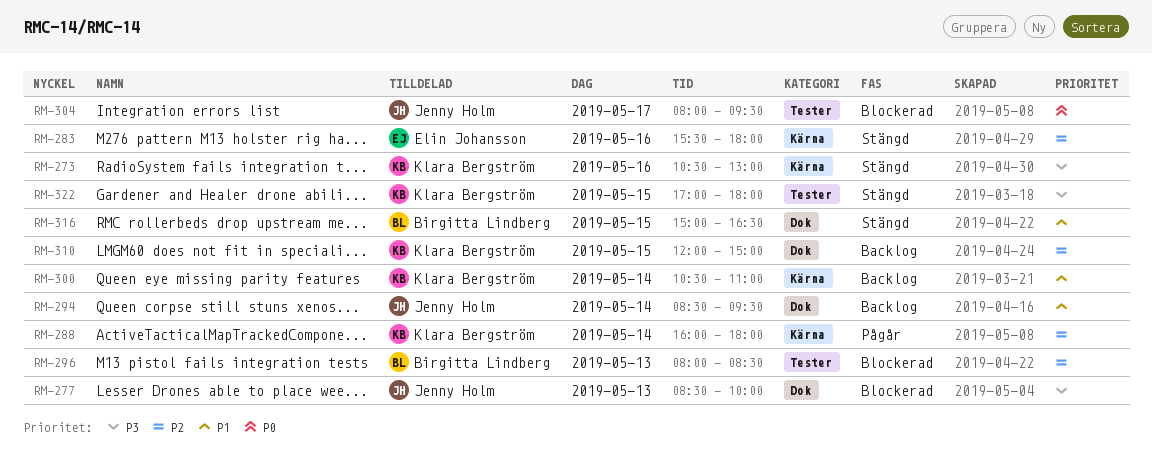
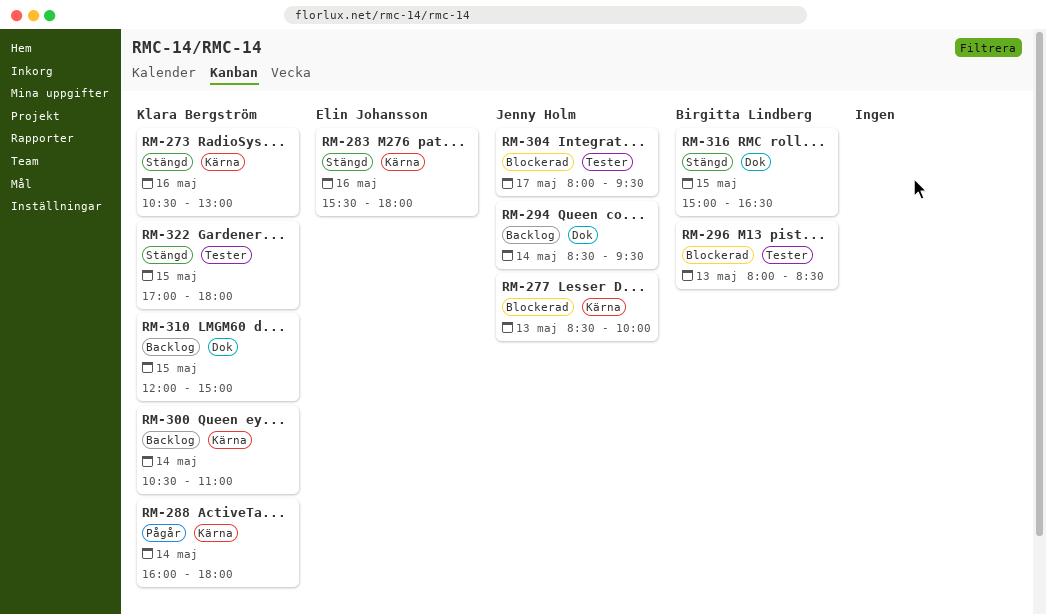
RM-277, label: Dok -> Kärna

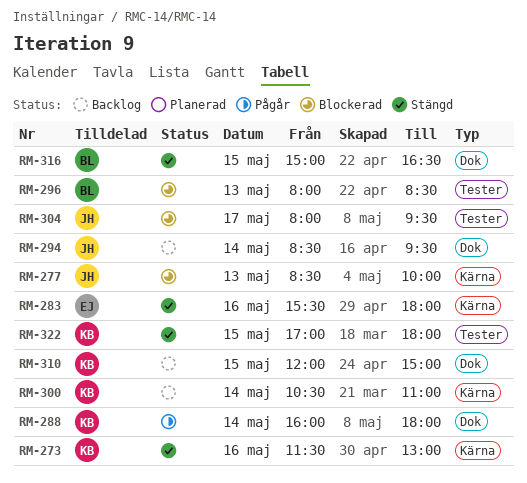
RM-273, begins: 10:30 -> 11:30
RM-288, label: Kärna -> Dok

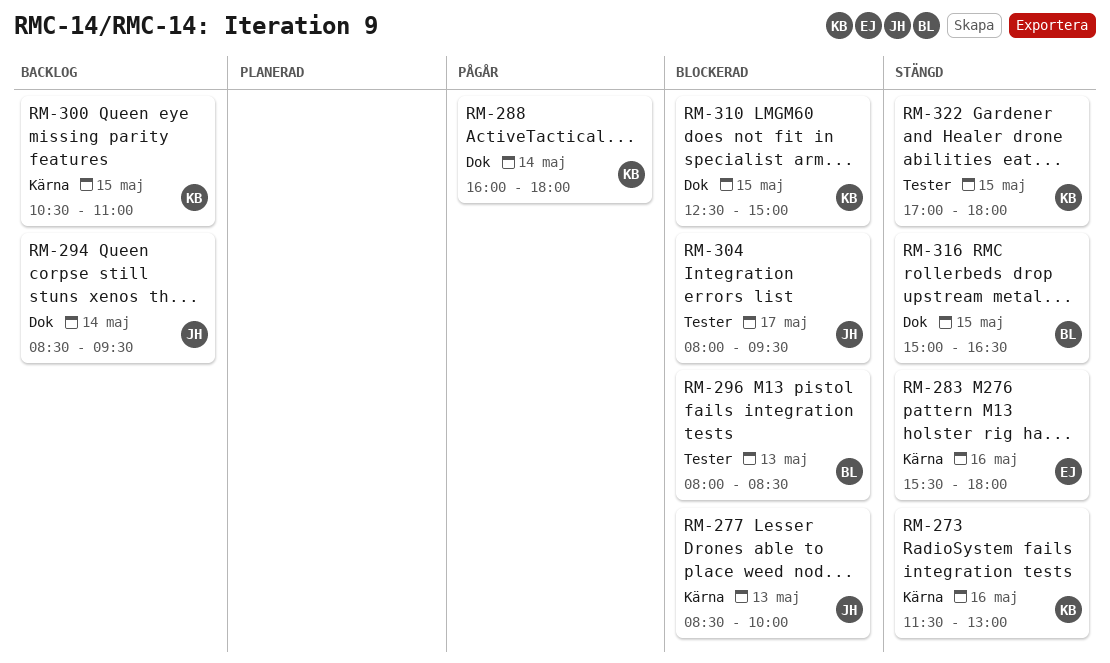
RM-300, day: May 14 -> May 15
RM-310, status: Backlog -> Blockerad
RM-310, begins: 12:00 -> 12:30

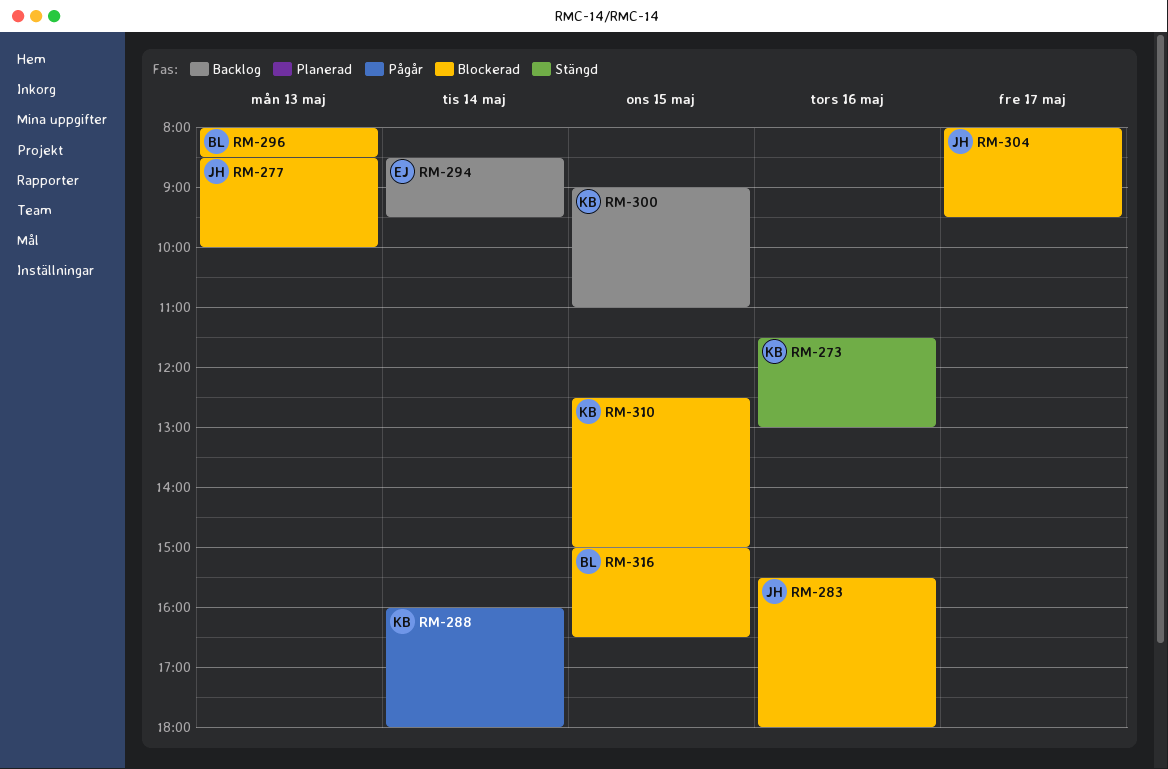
RM-283, status: Stängd -> Blockerad
RM-283, owner: EJ -> JH
RM-294, owner: JH -> EJ
RM-300, begins: 10:30 -> 09:00
RM-316, status: Stängd -> Blockerad
RM-322: present -> none

